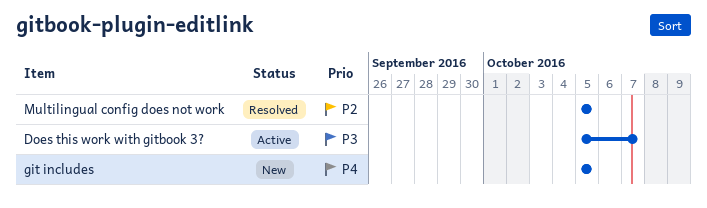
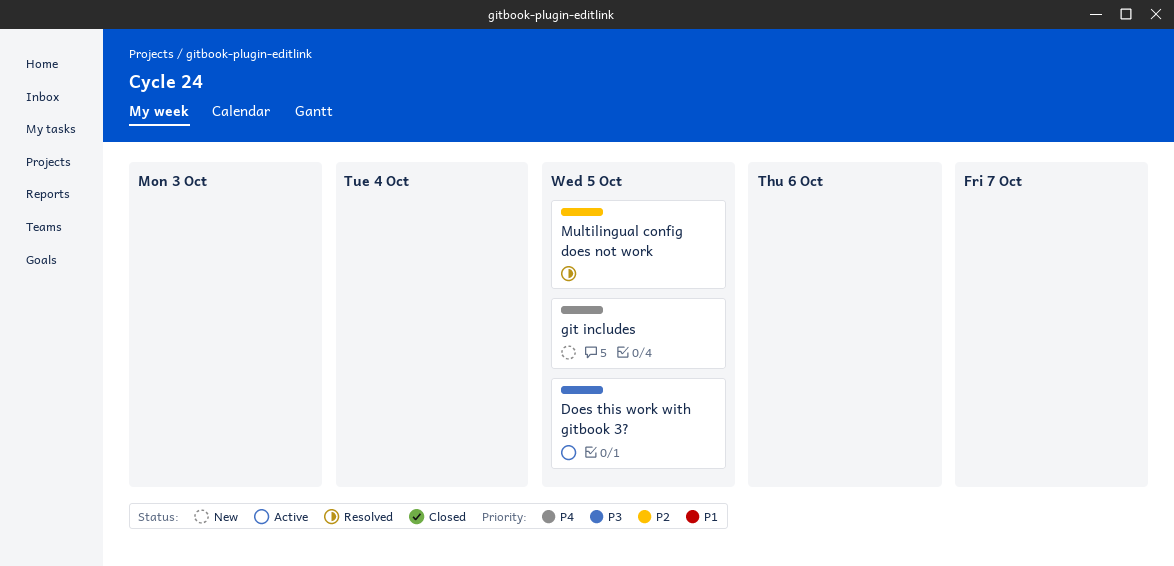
Does this work with gitbook 3?, due: Oct 7 -> Oct 5

